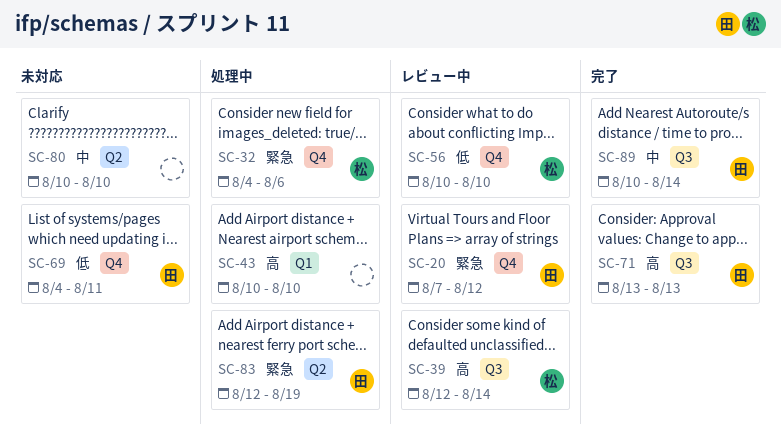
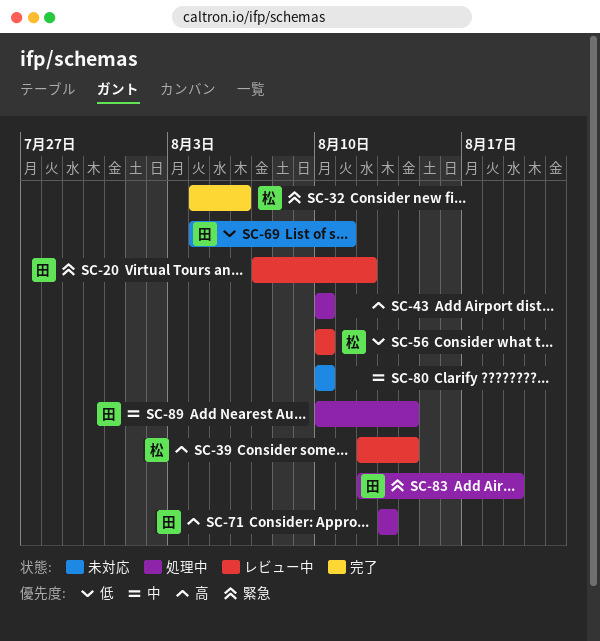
SC-32, status: 処理中 -> 完了
SC-71, status: 完了 -> 処理中
SC-89, status: 完了 -> 処理中

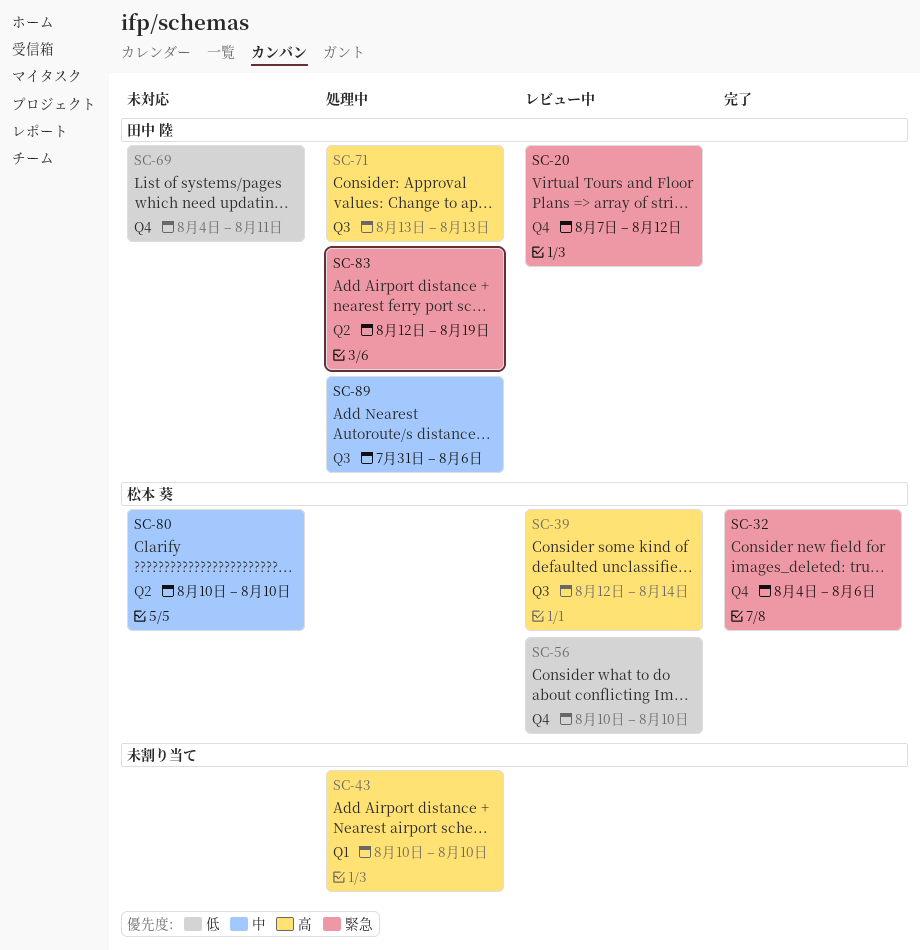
SC-80, owner: none -> 松本 葵
SC-89, start: Aug 10 -> Jul 31
SC-89, due: Aug 14 -> Aug 6

